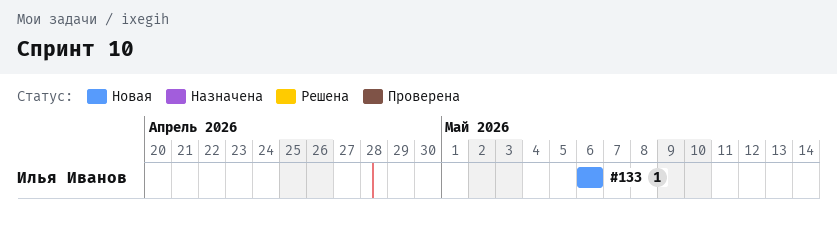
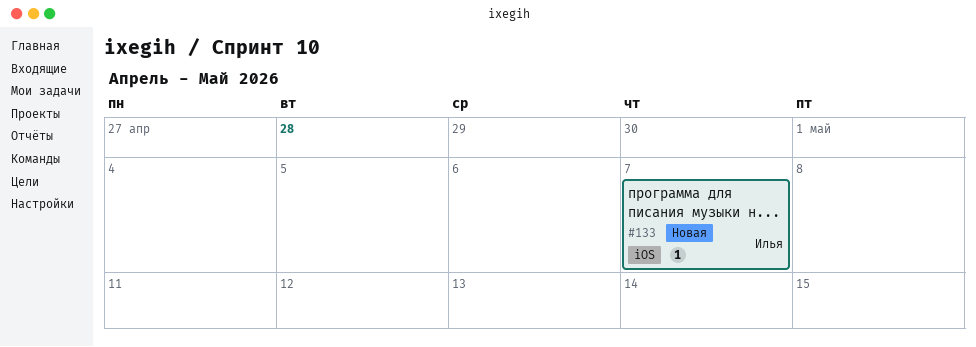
#133, due: May 6 -> May 7

